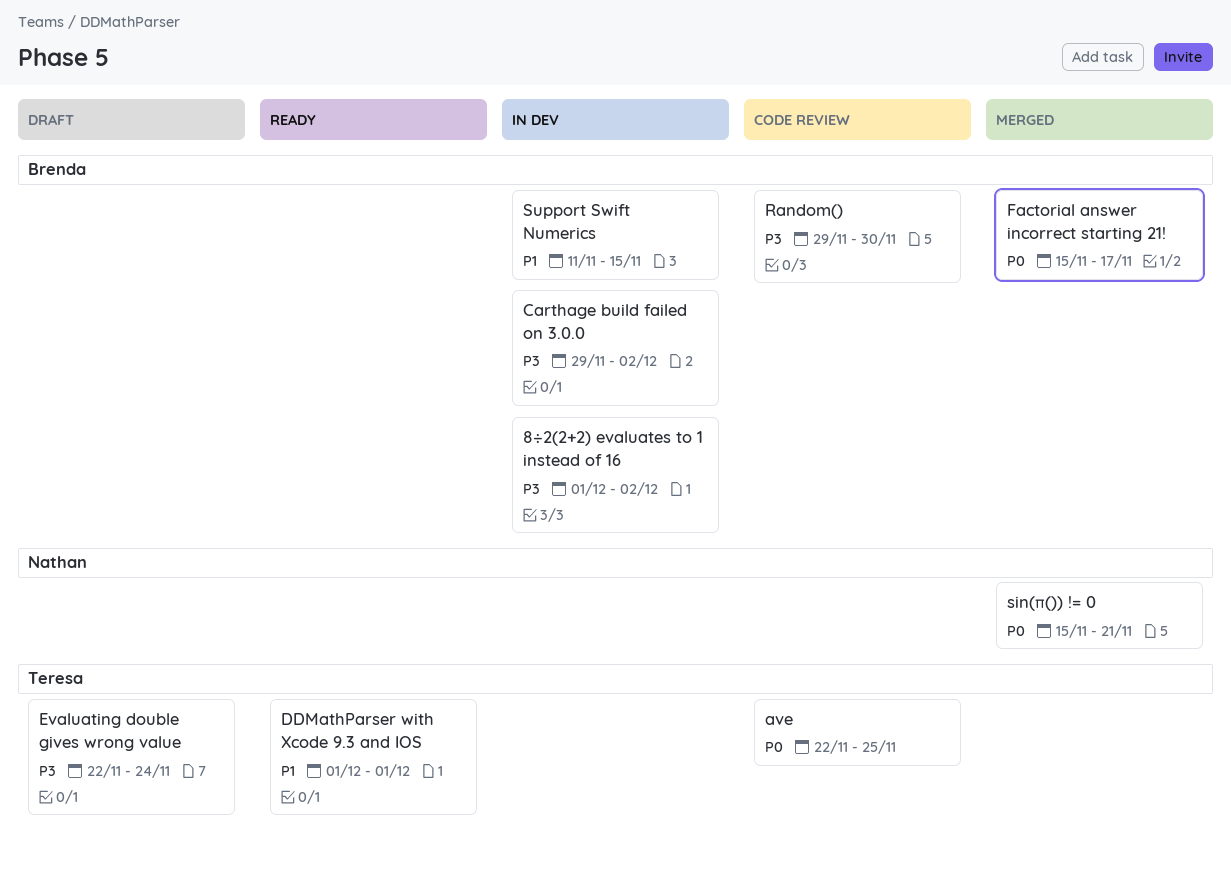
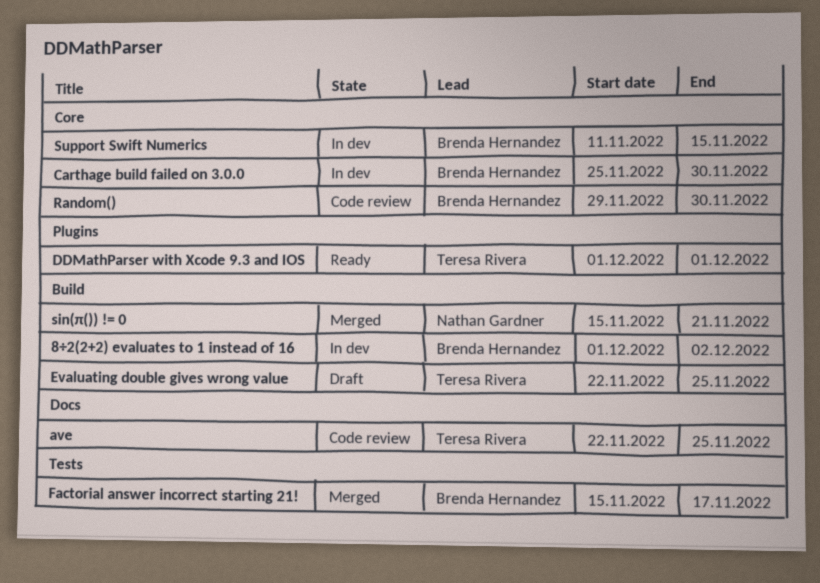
Carthage build failed on 3.0.0, start: Nov 29 -> Nov 25
Carthage build failed on 3.0.0, due: Dec 2 -> Nov 30
Evaluating double gives wrong value, due: Nov 24 -> Nov 25

